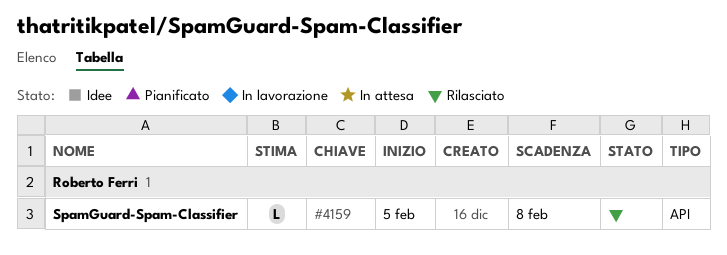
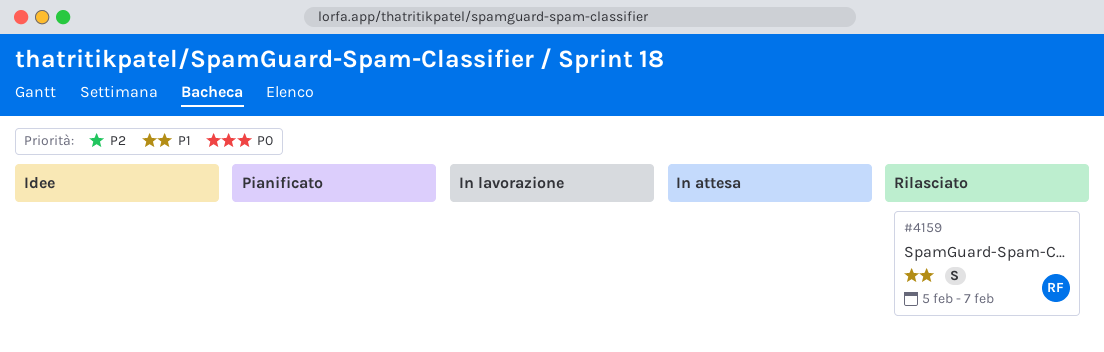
#4159, estimate: L -> S
#4159, due: Feb 8 -> Feb 7

